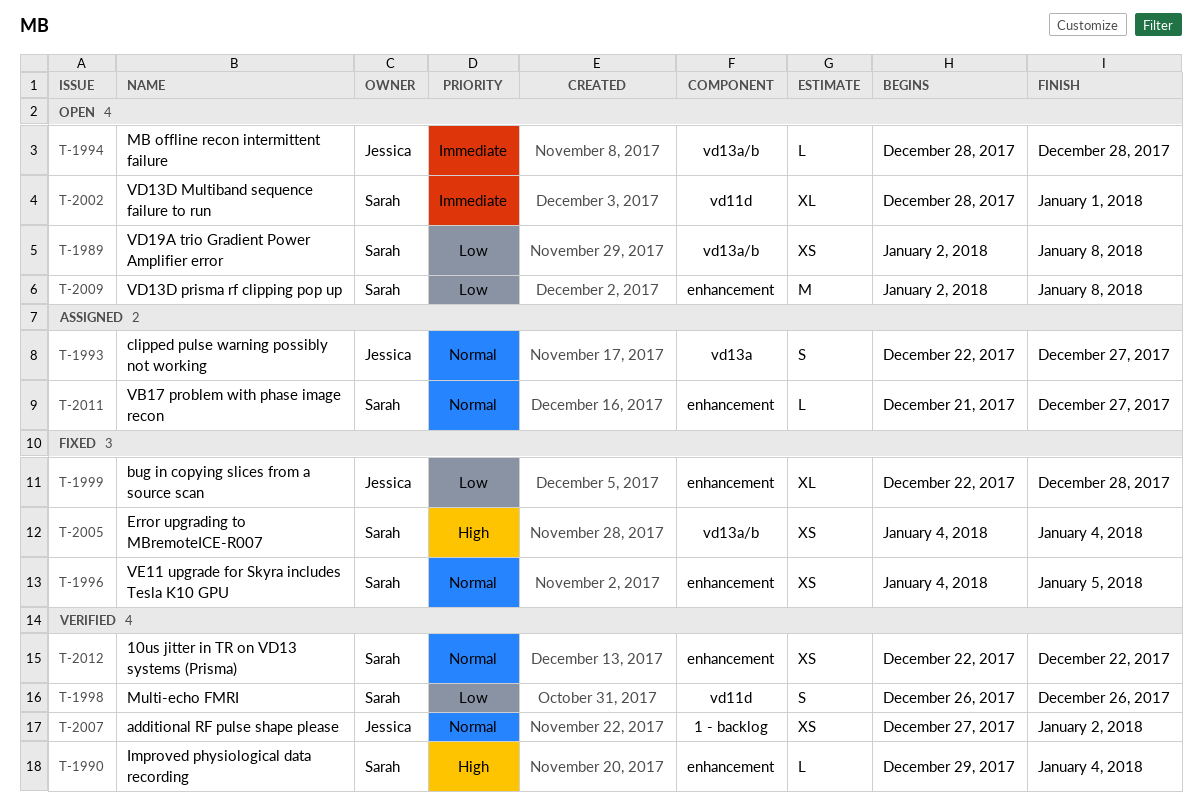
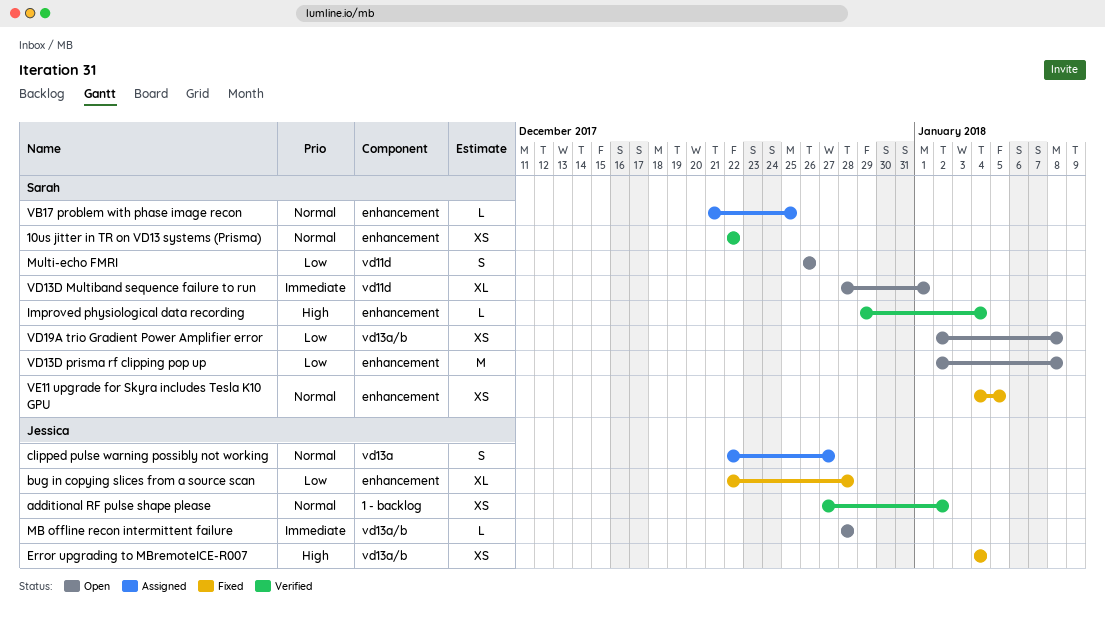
Error upgrading to MBremoteICE-R007, owner: Sarah -> Jessica
Multi-echo FMRI, status: Verified -> Open
VB17 problem with phase image recon, due: Dec 27 -> Dec 25

